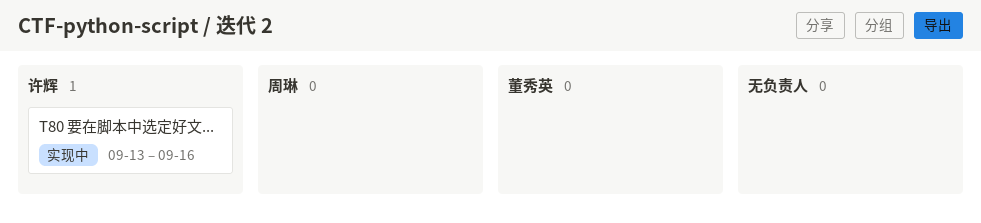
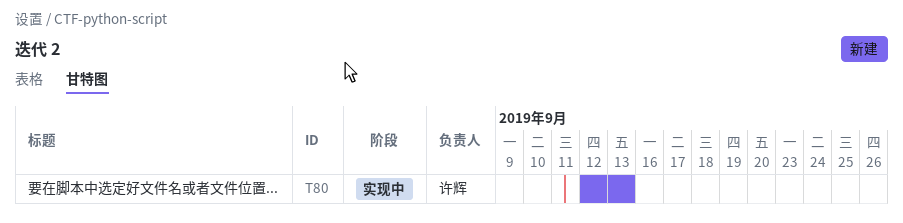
T80, start: Sep 13 -> Sep 12
T80, due: Sep 16 -> Sep 13

